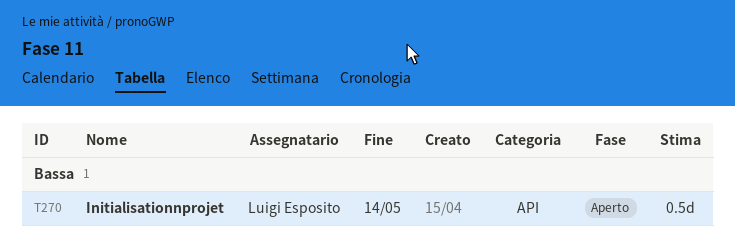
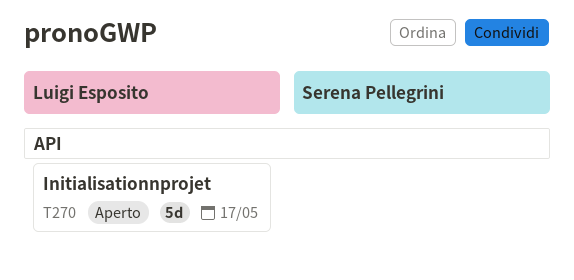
T270, estimate: 0.5d -> 5d
T270, due: May 14 -> May 17

